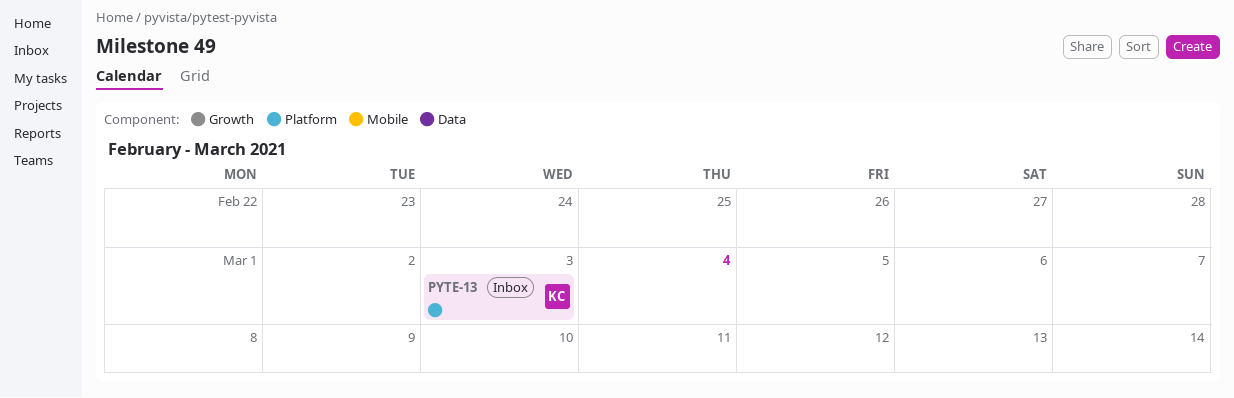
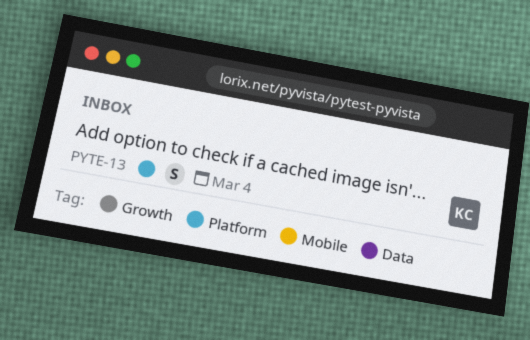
PYTE-13, due: Mar 3 -> Mar 4

